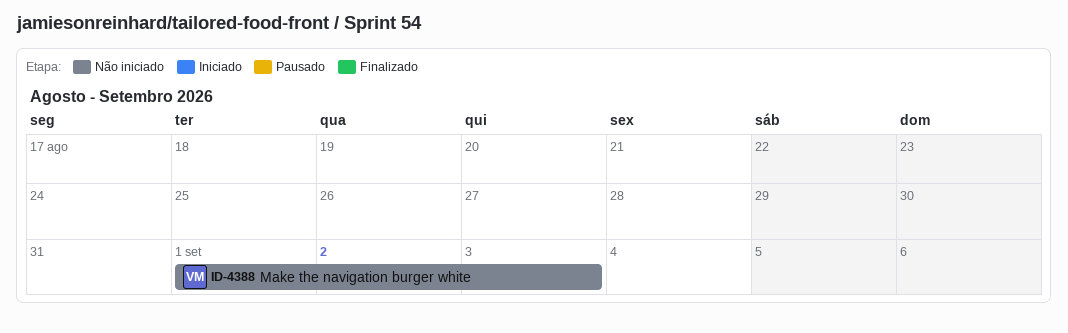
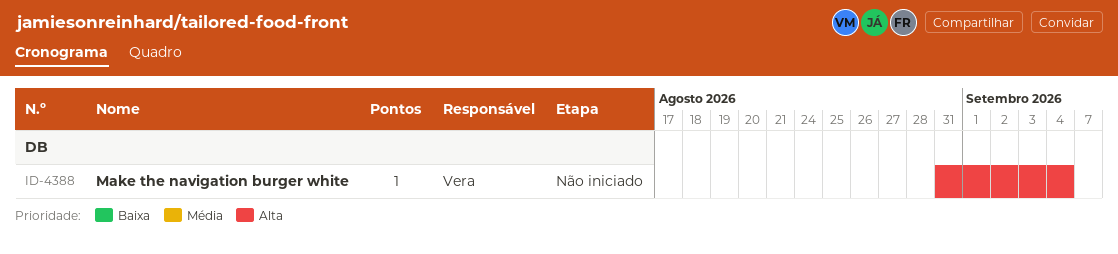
ID-4388, start: Sep 1 -> Aug 31
ID-4388, due: Sep 3 -> Sep 4

